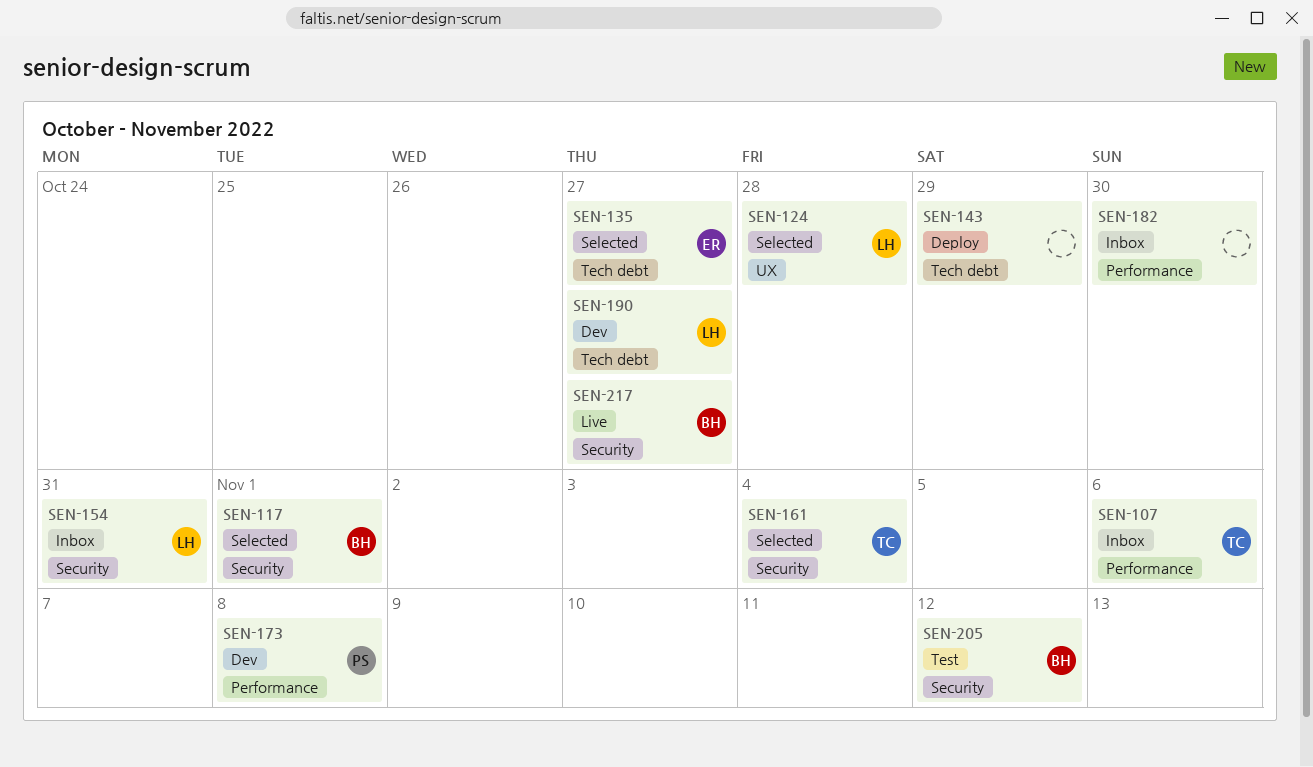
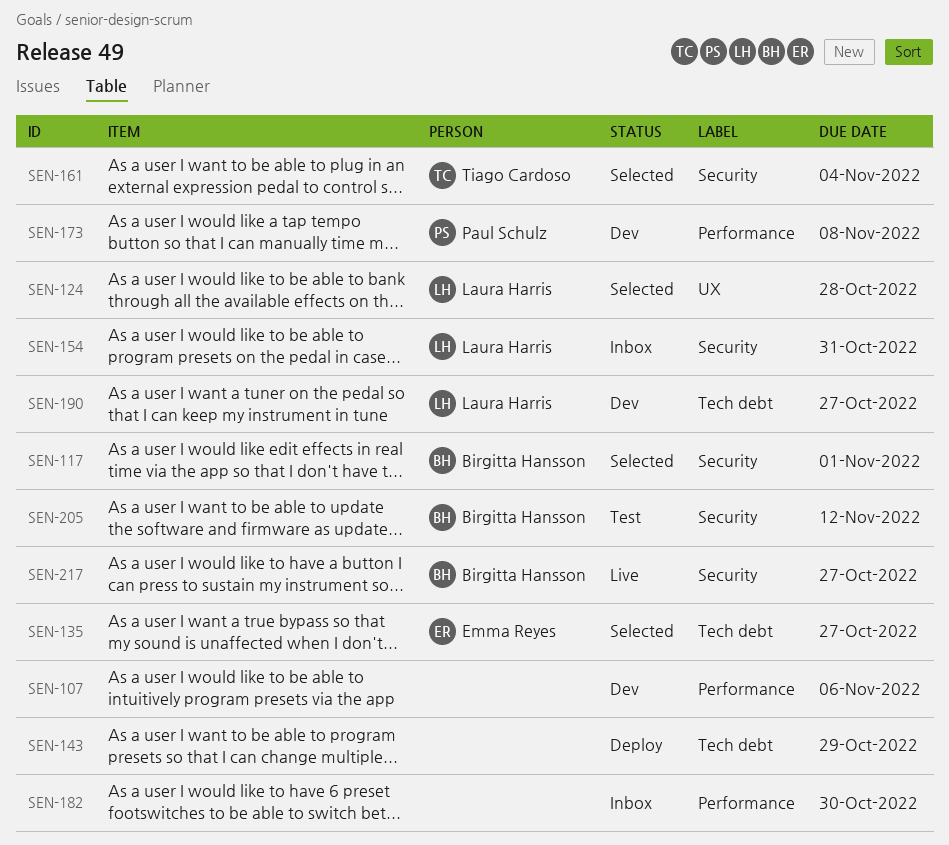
SEN-107, status: Inbox -> Dev
SEN-107, owner: Tiago Cardoso -> none

